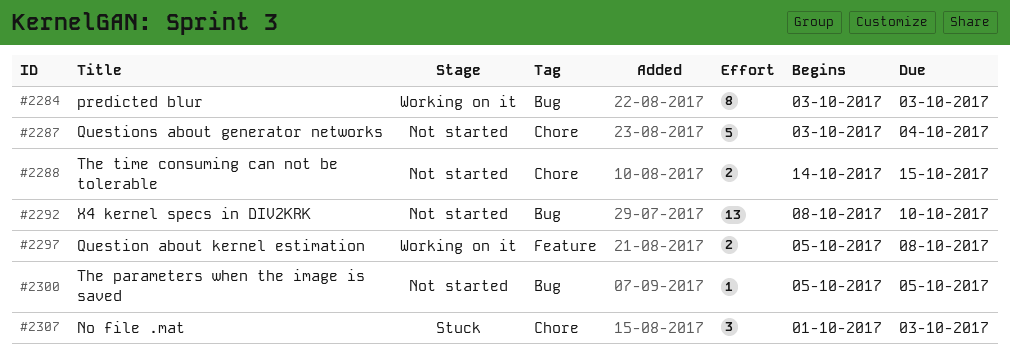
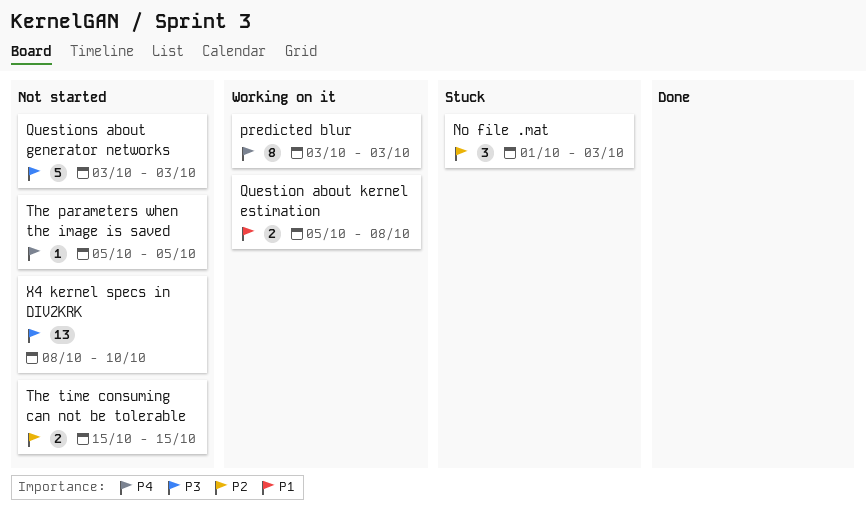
Questions about generator networks, due: Oct 4 -> Oct 3
The time consuming can not be tolerable, start: Oct 14 -> Oct 15

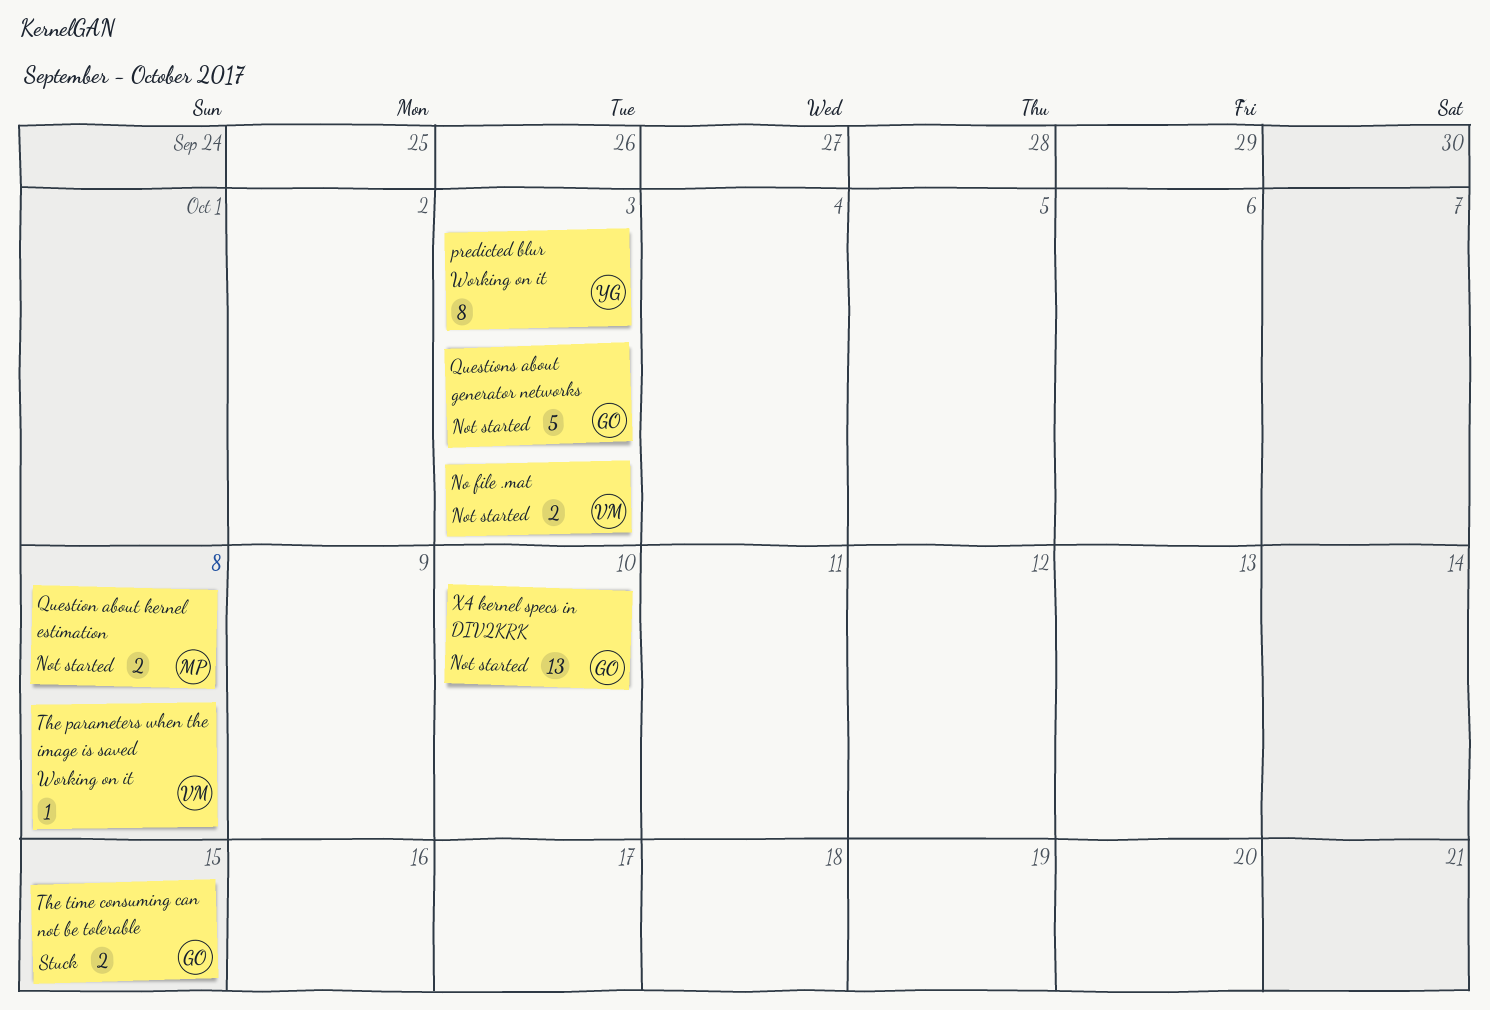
No file .mat, status: Stuck -> Not started
No file .mat, estimate: 3 -> 2
Question about kernel estimation, status: Working on it -> Not started
The parameters when the image is saved, status: Not started -> Working on it
The parameters when the image is saved, due: Oct 5 -> Oct 8
The time consuming can not be tolerable, status: Not started -> Stuck

